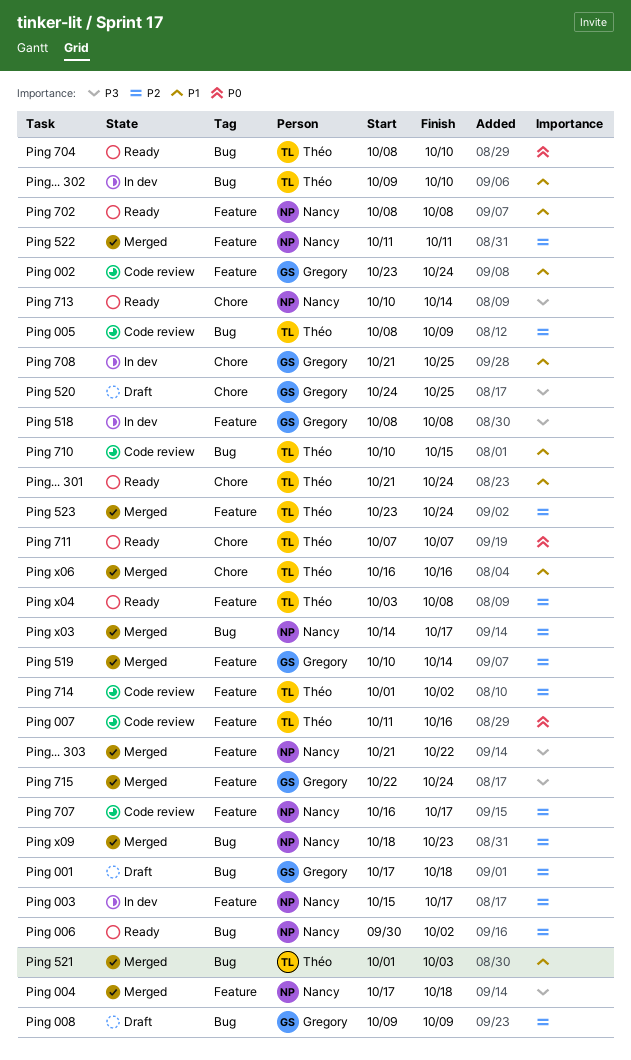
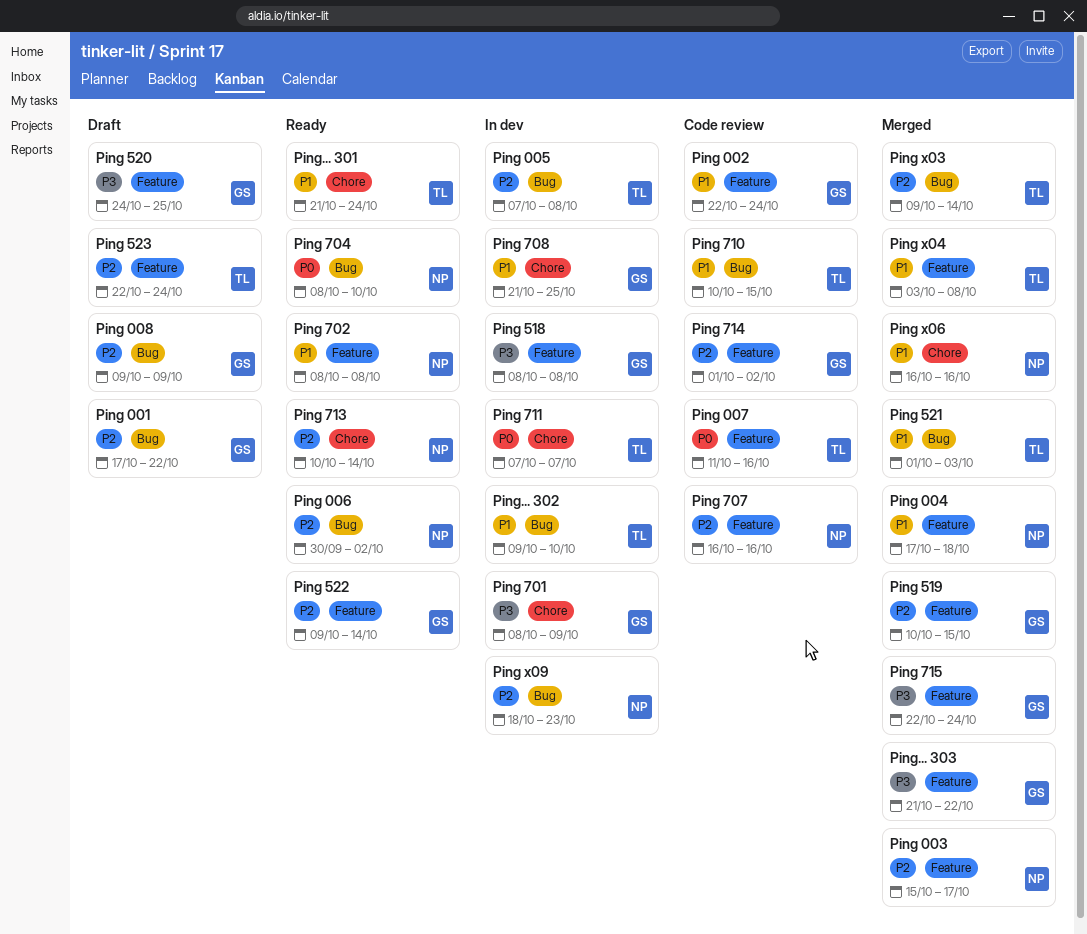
Ping 001, due: Oct 18 -> Oct 22
Ping 002, start: Oct 23 -> Oct 22
Ping 003, status: In dev -> Merged
Ping 004, priority: P3 -> P1
Ping 005, status: Code review -> In dev
Ping 005, start: Oct 8 -> Oct 7
Ping 005, due: Oct 9 -> Oct 8
Ping 519, due: Oct 14 -> Oct 15
Ping 520, label: Chore -> Feature
Ping 522, status: Merged -> Ready
Ping 522, owner: Nancy -> Gregory
Ping 522, start: Oct 11 -> Oct 9
Ping 522, due: Oct 11 -> Oct 14
Ping 523, status: Merged -> Draft
Ping 523, start: Oct 23 -> Oct 22
Ping 701: none -> present
Ping 704, owner: Théo -> Nancy
Ping 707, due: Oct 17 -> Oct 16
Ping 711, status: Ready -> In dev
Ping 713, priority: P3 -> P2
Ping 714, owner: Théo -> Gregory
Ping x03, owner: Nancy -> Théo
Ping x03, start: Oct 14 -> Oct 9
Ping x03, due: Oct 17 -> Oct 14
Ping x04, status: Ready -> Merged
Ping x04, priority: P2 -> P1
Ping x06, owner: Théo -> Nancy
Ping x09, status: Merged -> In dev
Ping... 303, owner: Nancy -> Gregory

